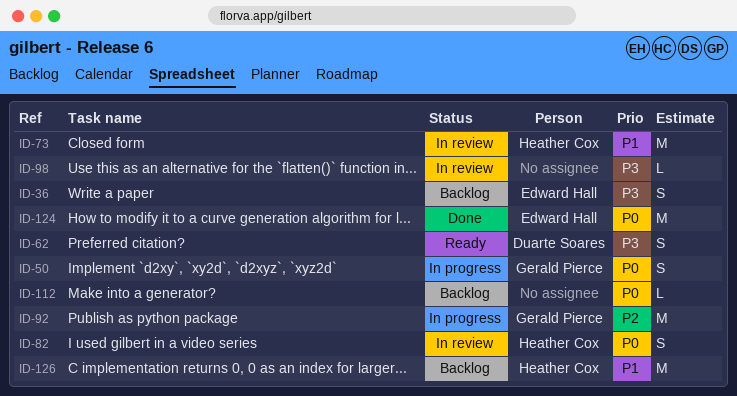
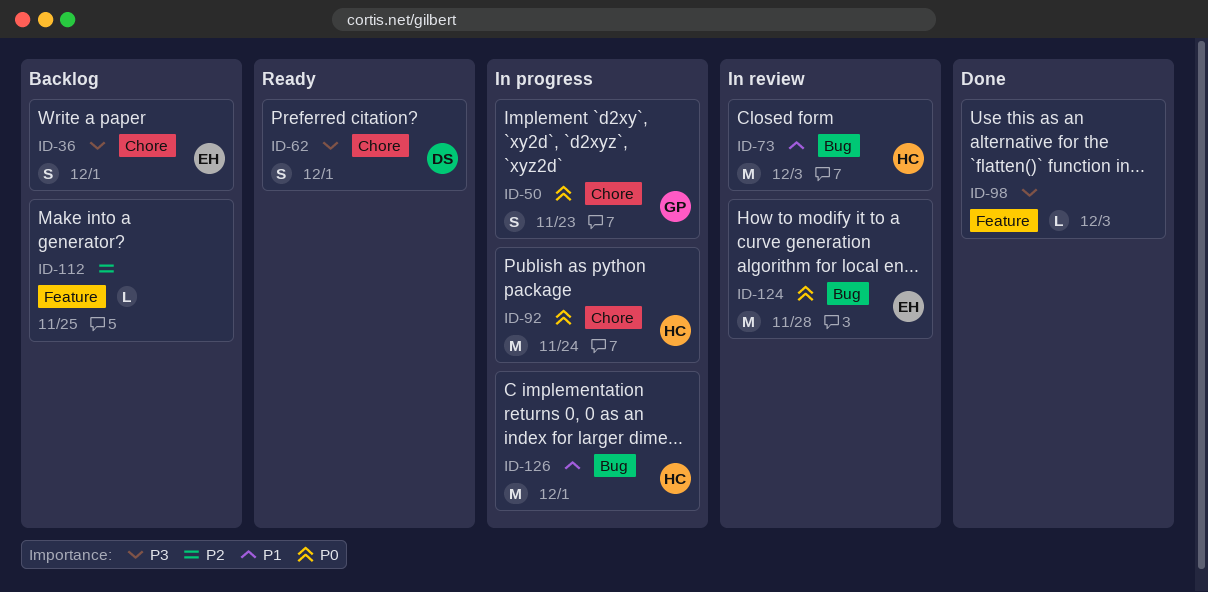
ID-82: present -> none
ID-92, owner: Gerald Pierce -> Heather Cox
ID-92, priority: P2 -> P0
ID-98, status: In review -> Done
ID-112, priority: P0 -> P2
ID-124, status: Done -> In review
ID-126, status: Backlog -> In progress

